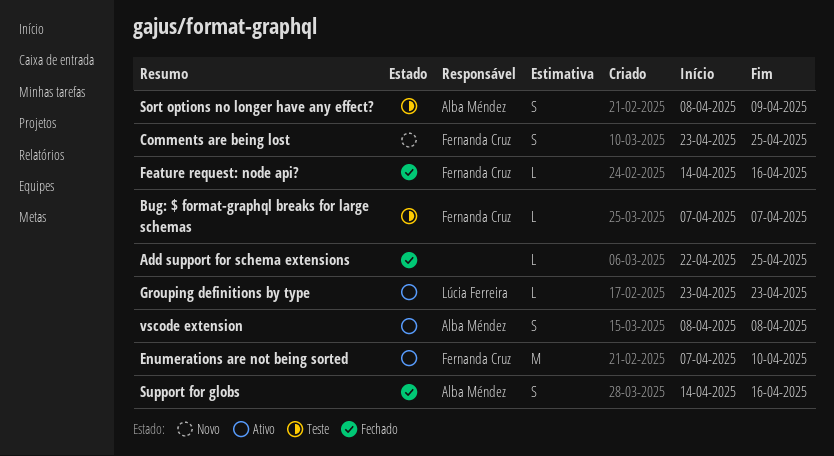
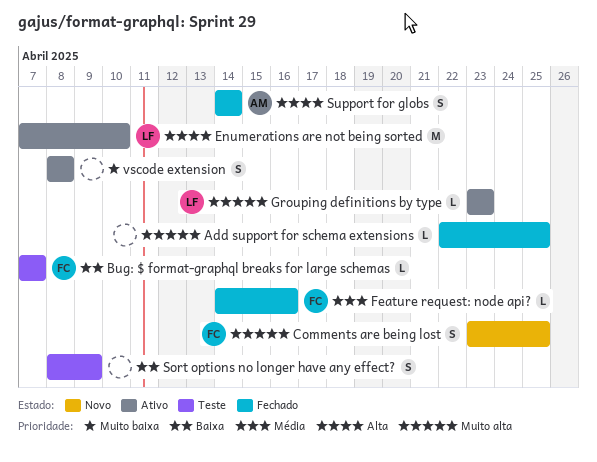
Enumerations are not being sorted, owner: Fernanda Cruz -> Lúcia Ferreira
Sort options no longer have any effect?, owner: Alba Méndez -> none
Support for globs, due: Apr 16 -> Apr 14
vscode extension, owner: Alba Méndez -> none

